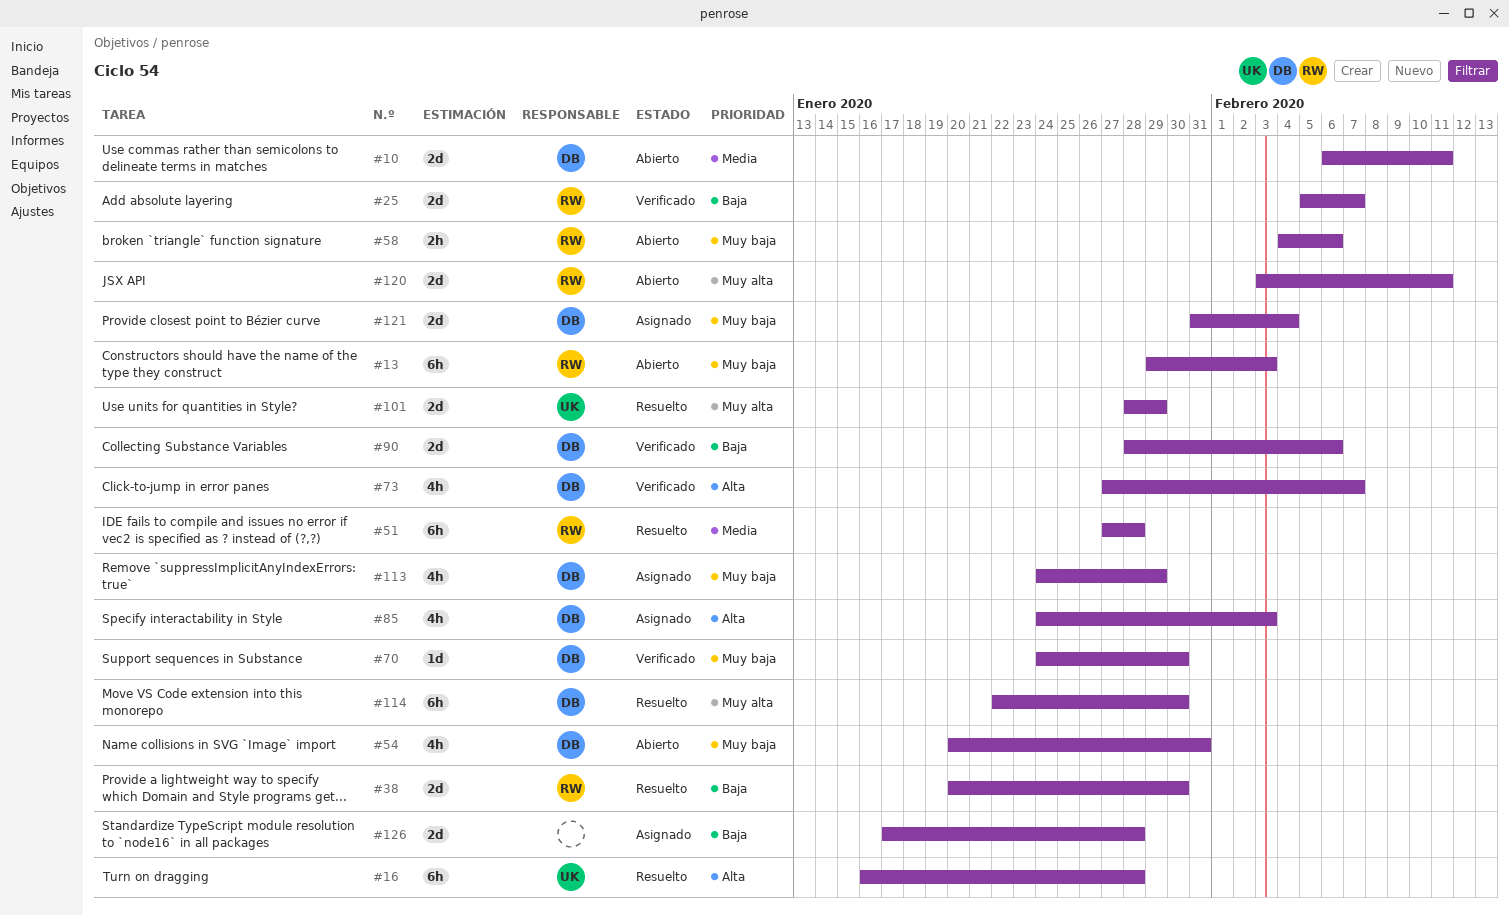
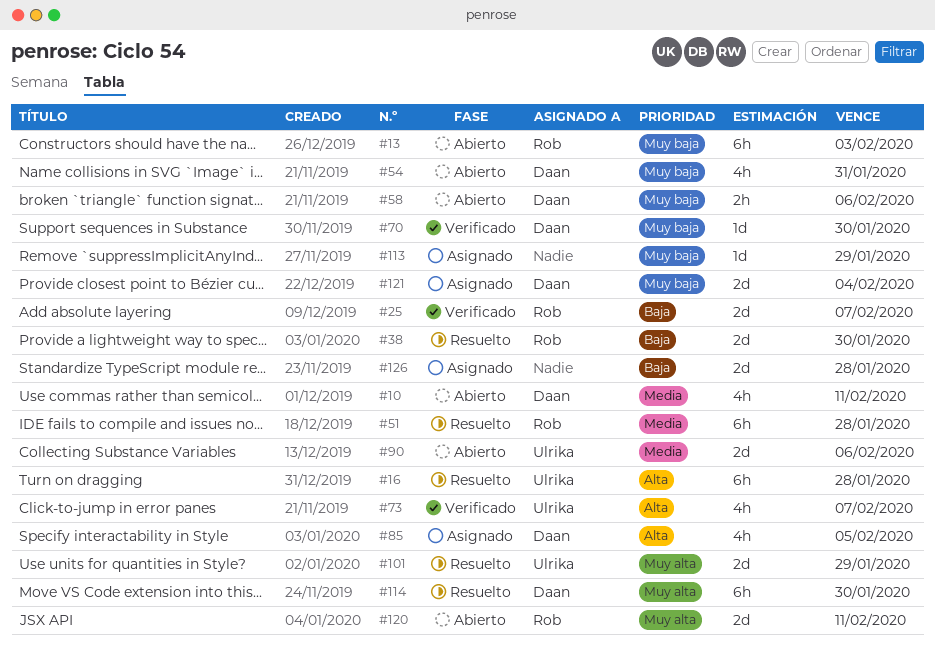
#10, estimate: 2d -> 4h
#58, owner: Rob -> Daan
#73, owner: Daan -> Ulrika
#85, due: Feb 3 -> Feb 5
#90, status: Verificado -> Abierto
#90, owner: Daan -> Ulrika
#90, priority: Baja -> Media
#113, owner: Daan -> none
#113, estimate: 4h -> 1d

